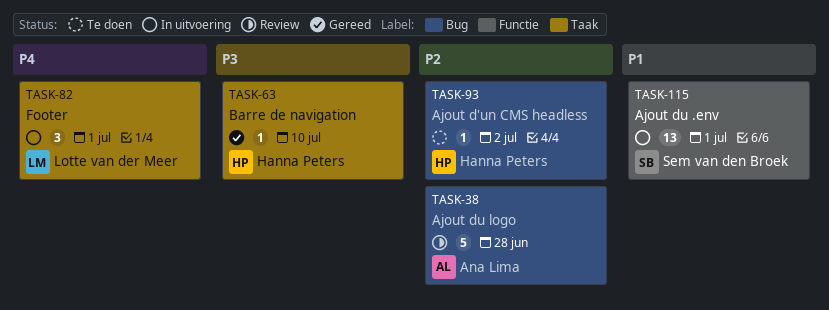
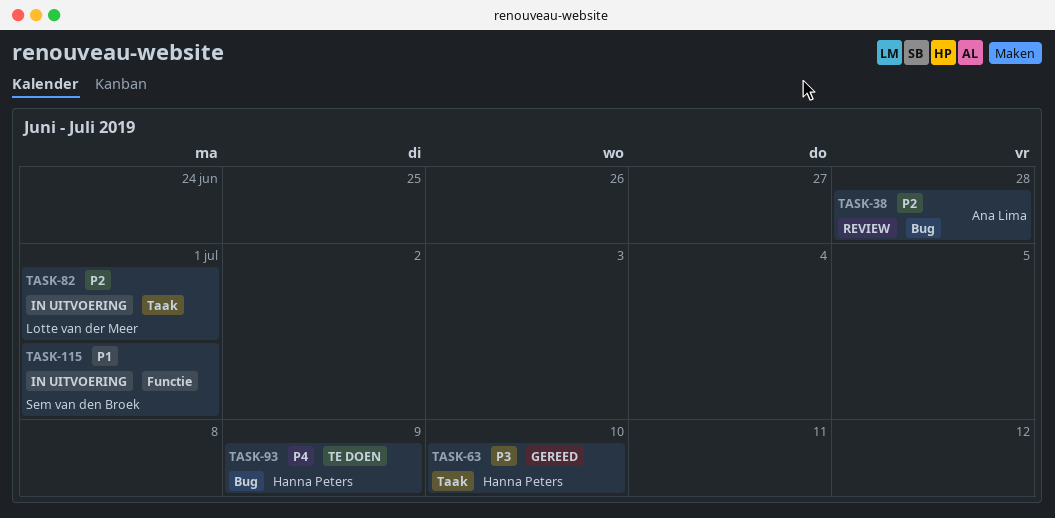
TASK-82, priority: P4 -> P2
TASK-93, priority: P2 -> P4
TASK-93, due: Jul 2 -> Jul 9

